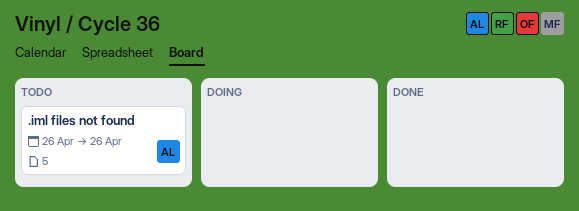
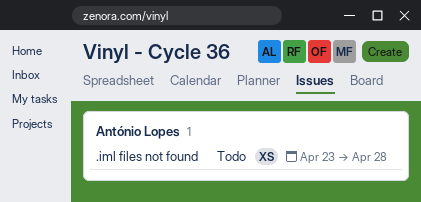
.iml files not found, start: Apr 26 -> Apr 23
.iml files not found, due: Apr 26 -> Apr 28

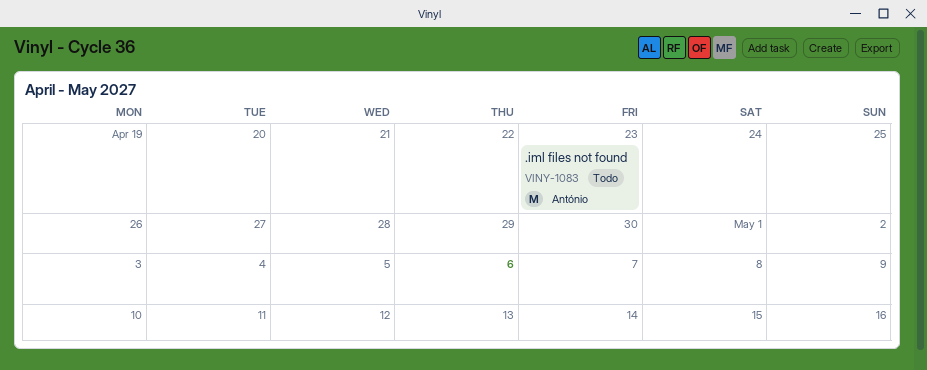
.iml files not found, estimate: XS -> M
.iml files not found, due: Apr 28 -> Apr 23

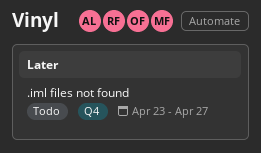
.iml files not found, due: Apr 23 -> Apr 27

